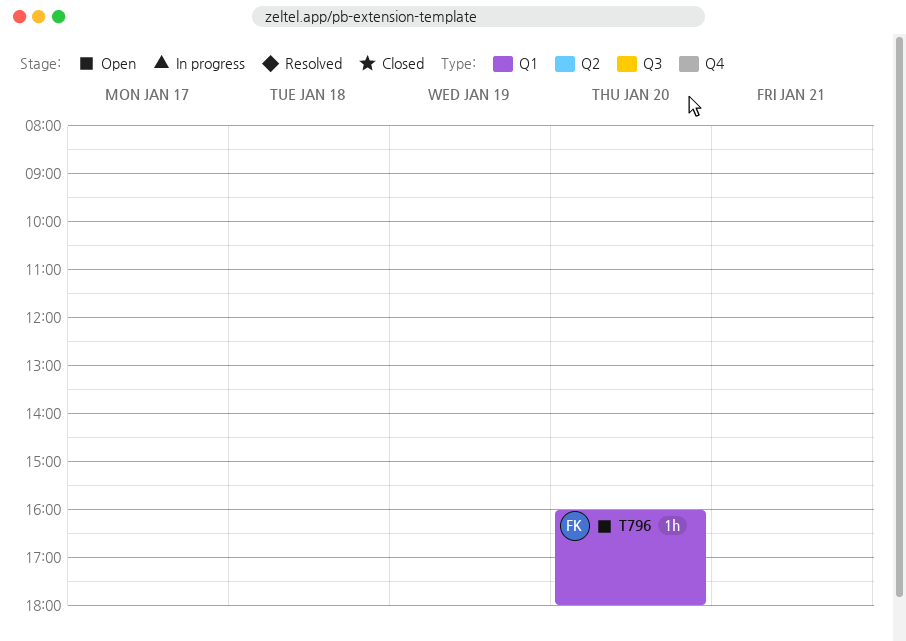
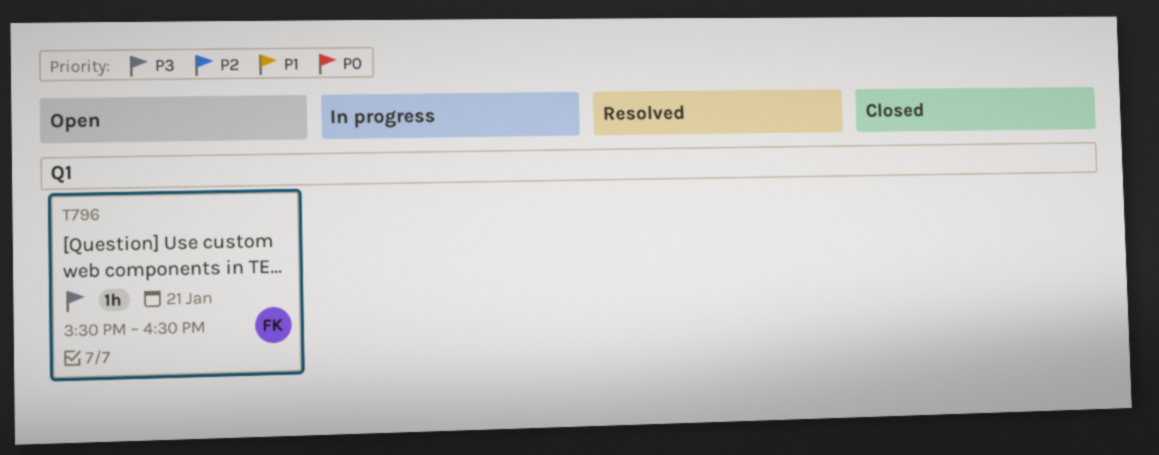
T796, day: Jan 20 -> Jan 21
T796, begins: 16:00 -> 15:30
T796, ends: 18:00 -> 16:30

